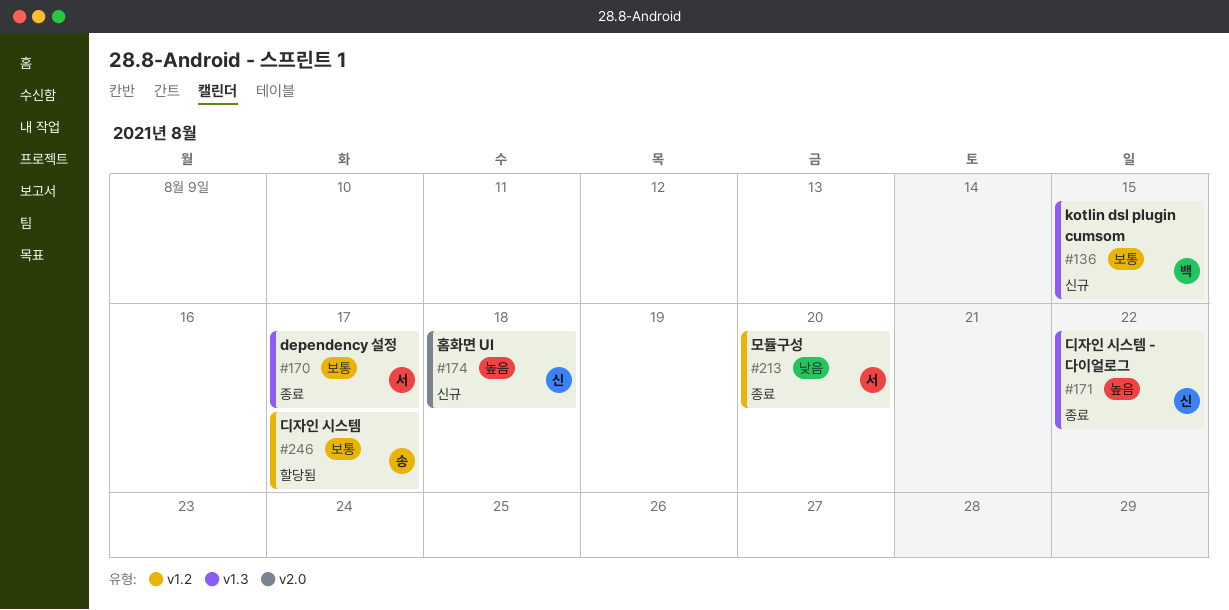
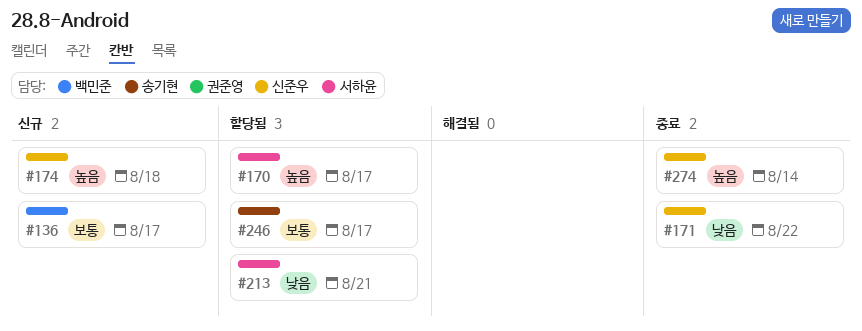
#136, due: Aug 15 -> Aug 17
#170, status: 종료 -> 할당됨
#170, priority: 보통 -> 높음
#171, priority: 높음 -> 낮음
#213, status: 종료 -> 할당됨
#213, due: Aug 20 -> Aug 21
#274: none -> present

